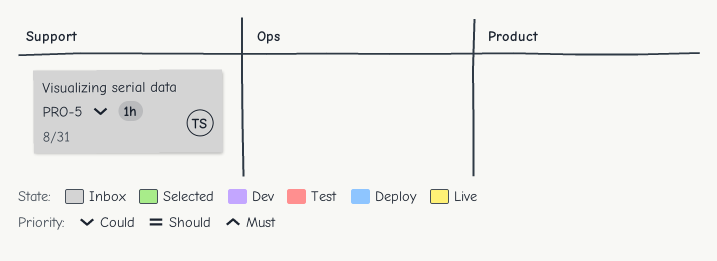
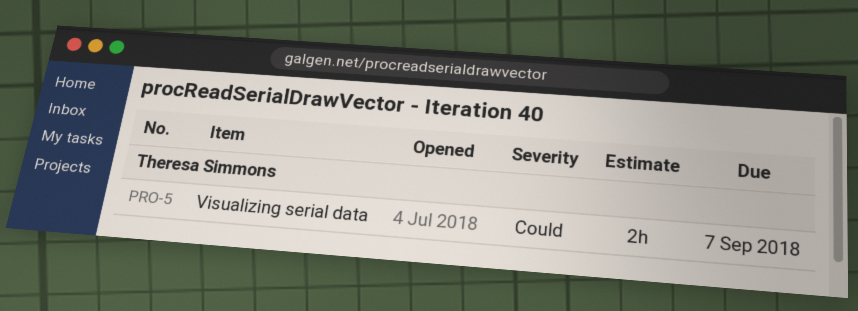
PRO-5, estimate: 1h -> 2h
PRO-5, due: Aug 31 -> Sep 7

